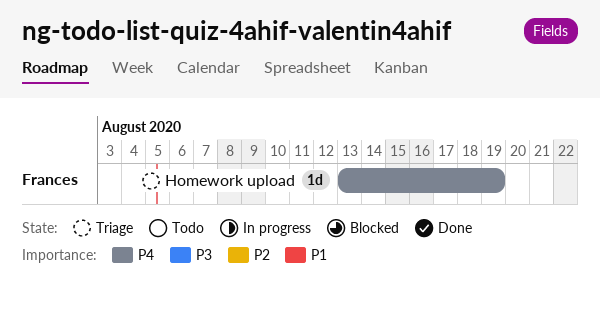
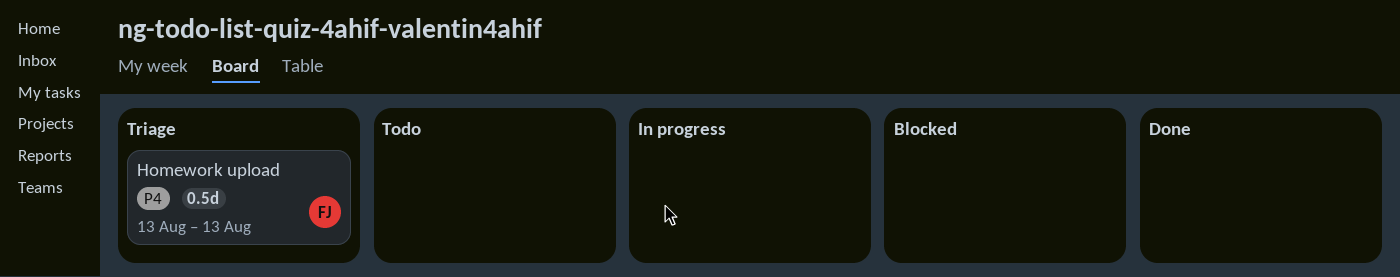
Homework upload, estimate: 1d -> 0.5d
Homework upload, due: Aug 19 -> Aug 13

